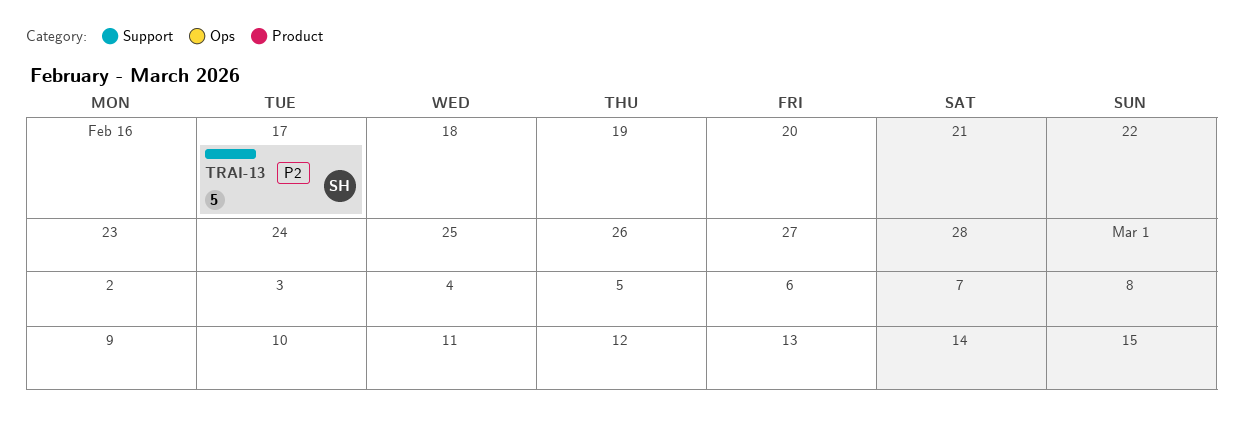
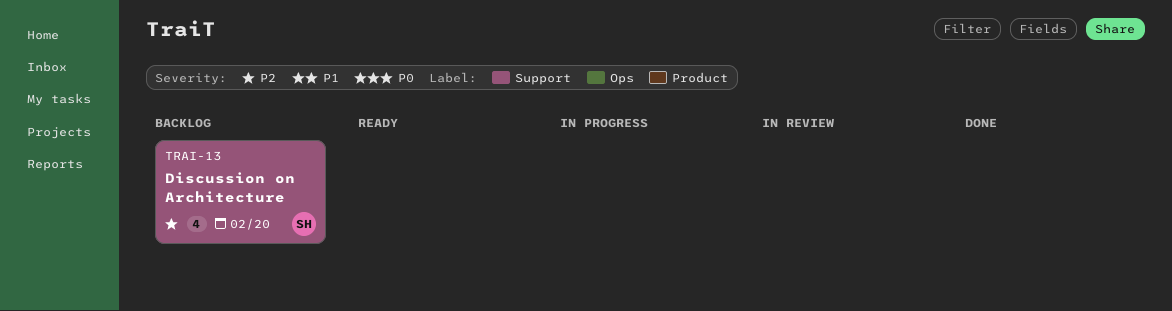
TRAI-13, estimate: 5 -> 4
TRAI-13, due: Feb 17 -> Feb 20

